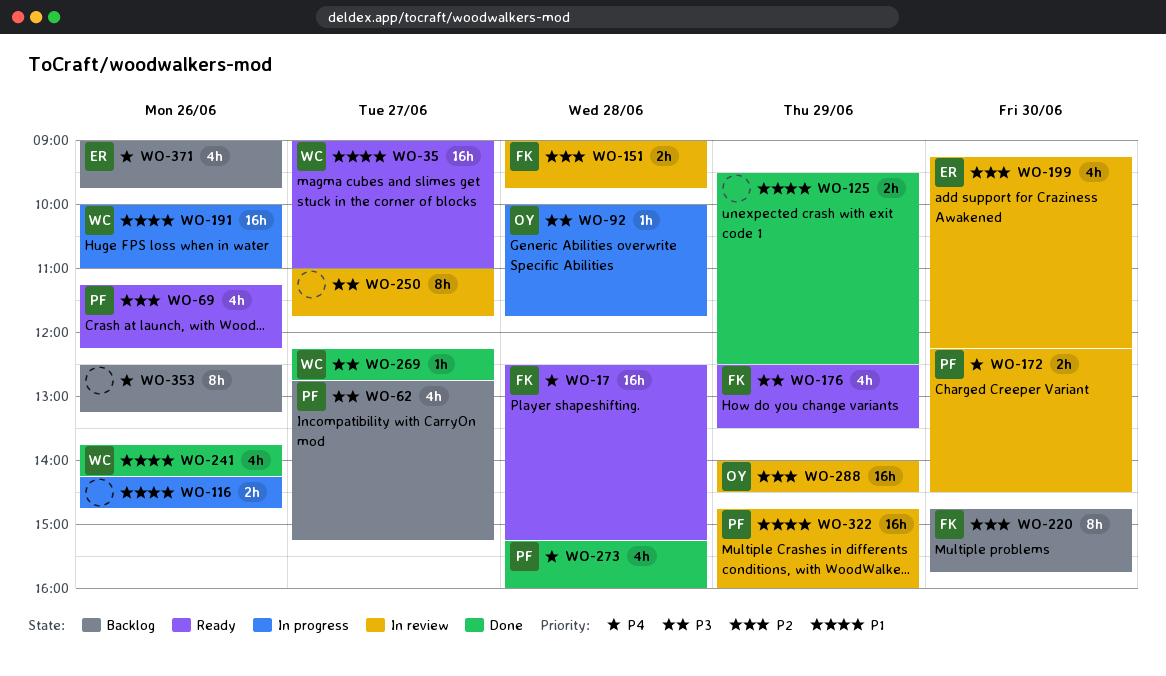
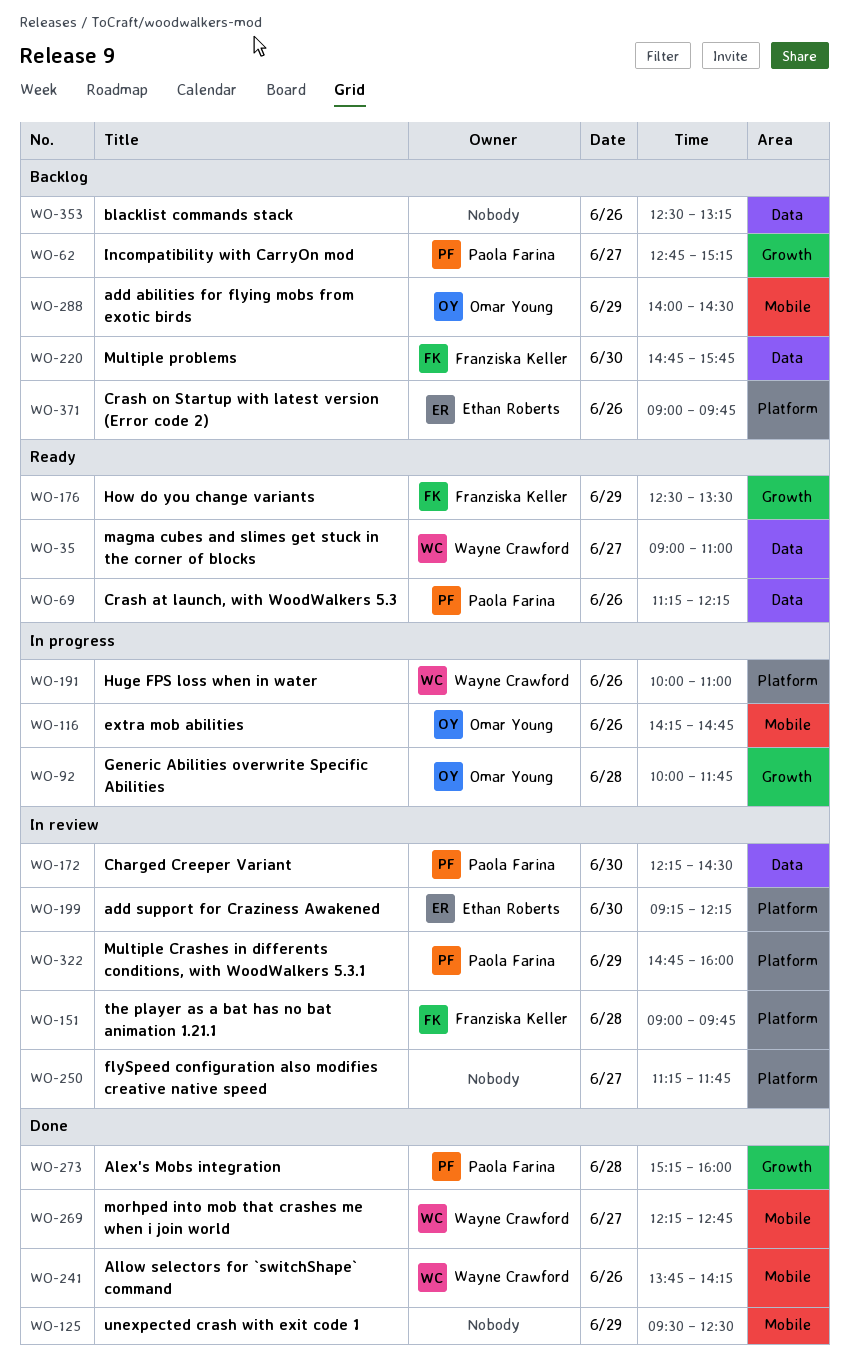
WO-17: present -> none
WO-116, owner: none -> Omar Young
WO-250, begins: 11:00 -> 11:15
WO-288, status: In review -> Backlog

